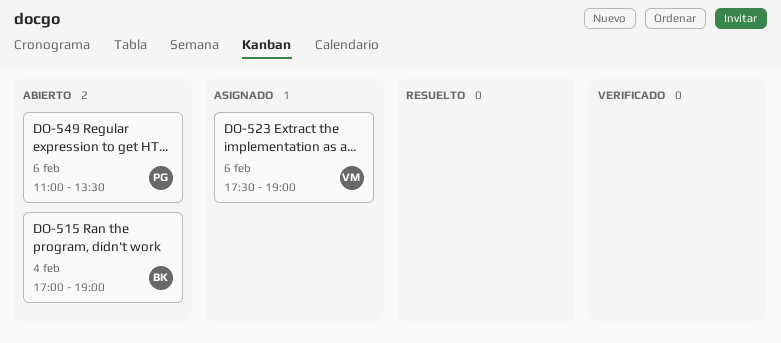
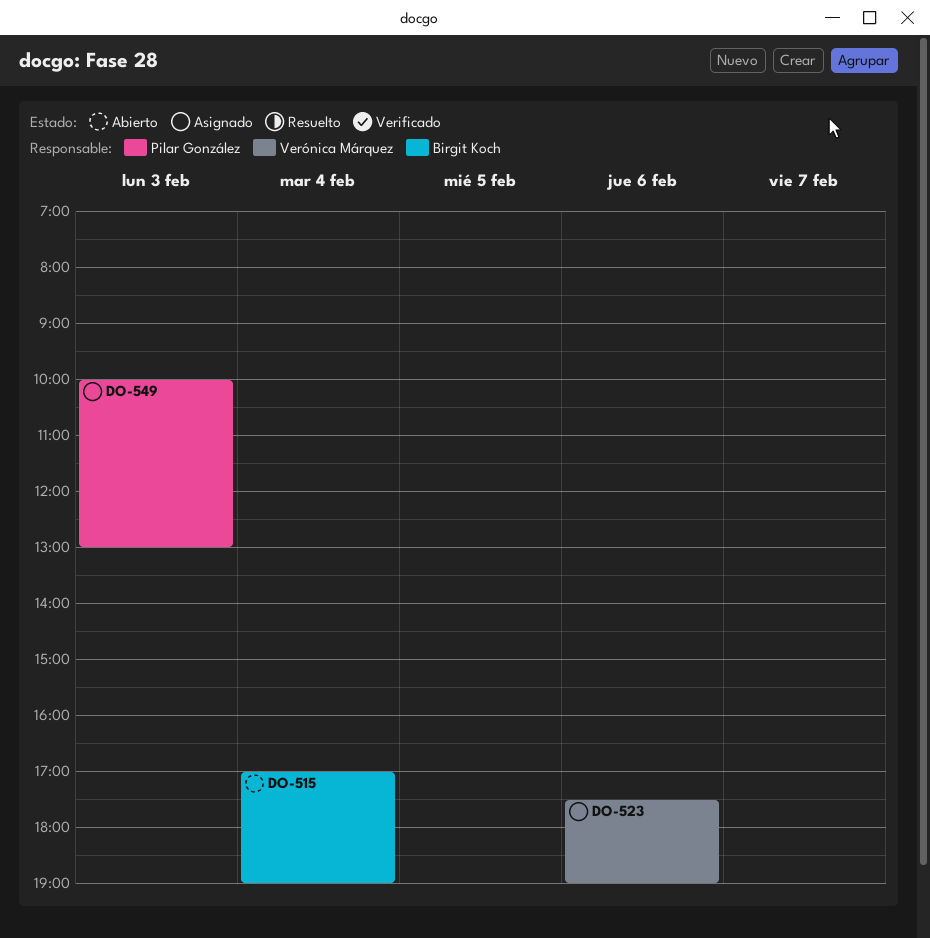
DO-549, status: Abierto -> Asignado
DO-549, day: Feb 6 -> Feb 3
DO-549, begins: 11:00 -> 10:00
DO-549, ends: 13:30 -> 13:00

